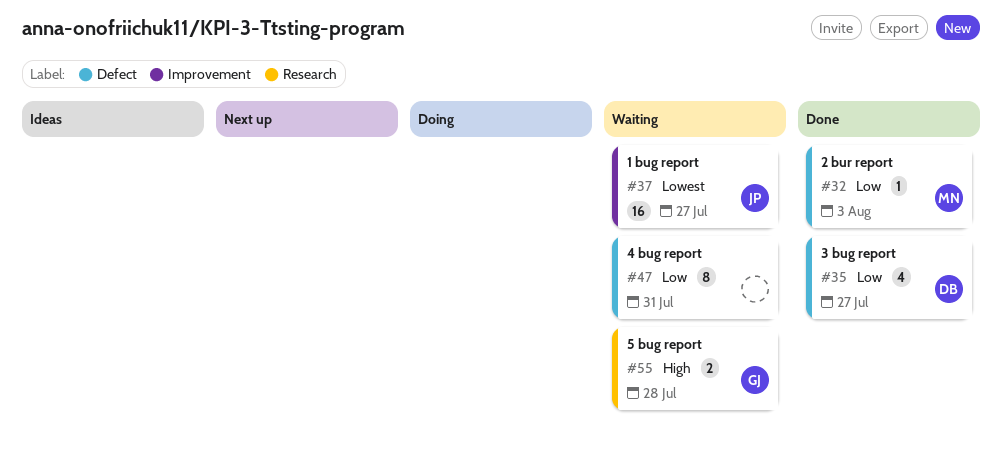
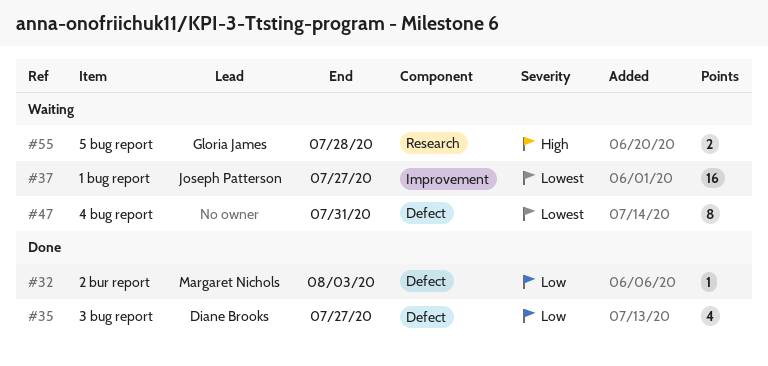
#47, priority: Low -> Lowest

